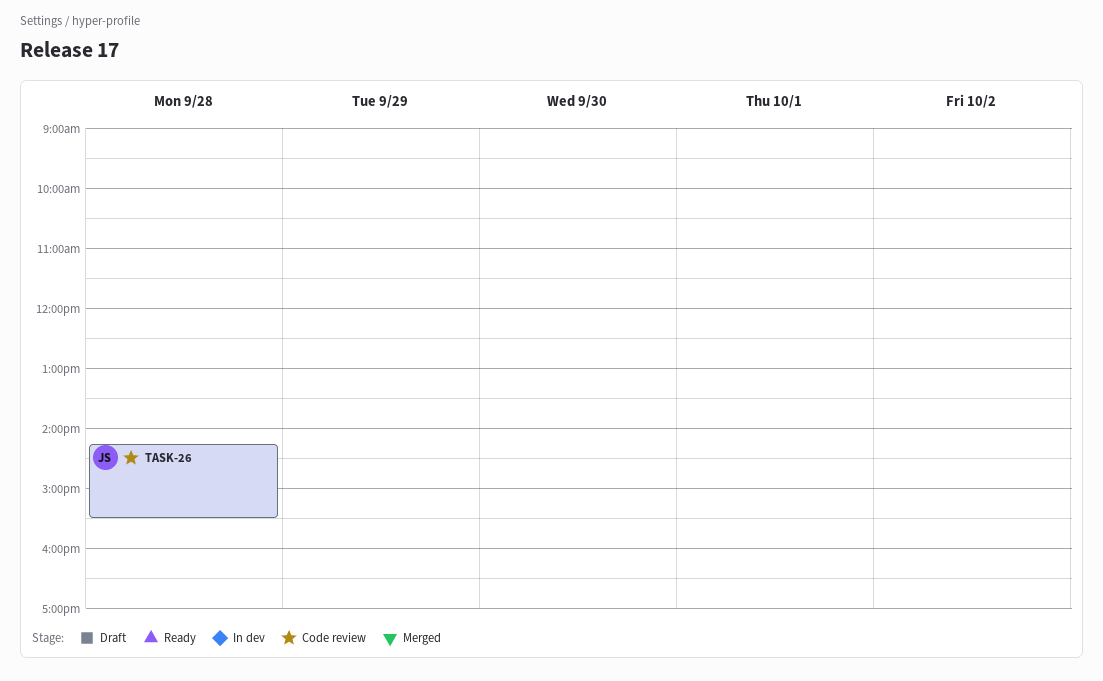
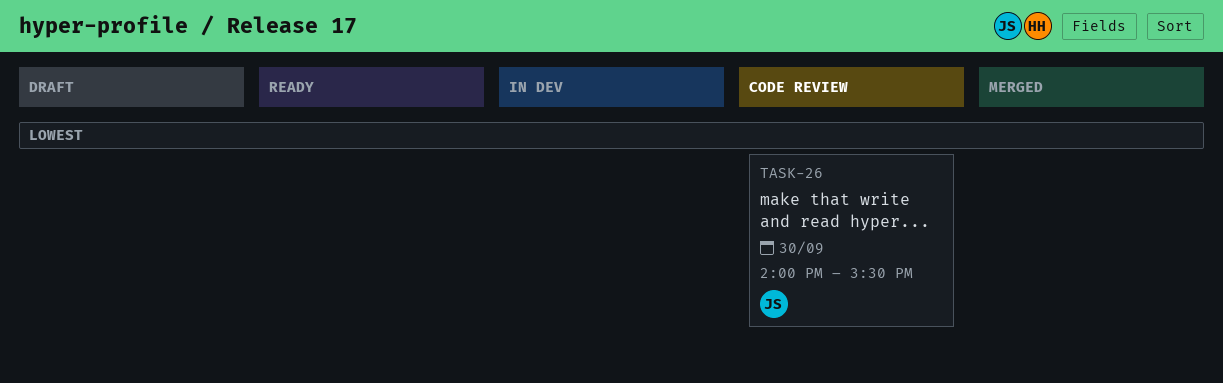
TASK-26, day: Sep 28 -> Sep 30
TASK-26, begins: 14:15 -> 14:00

